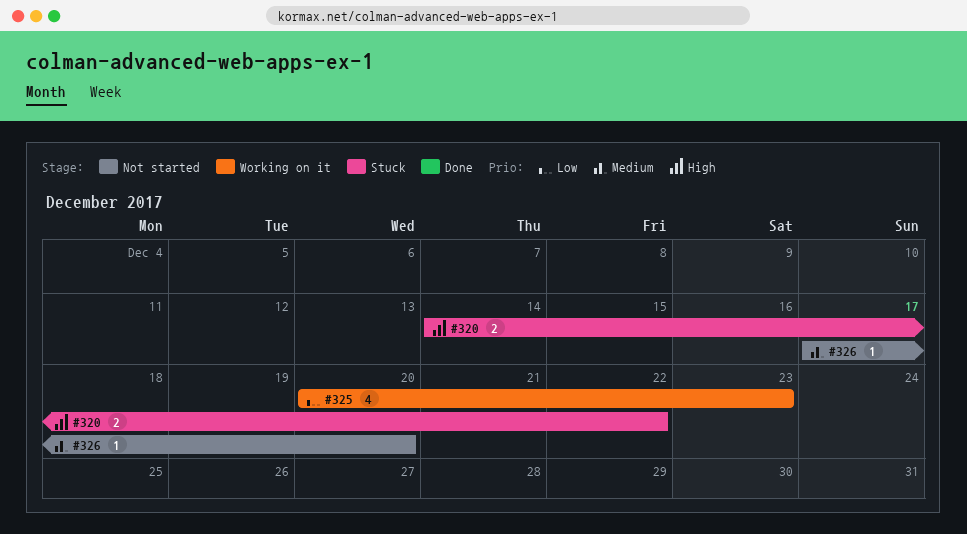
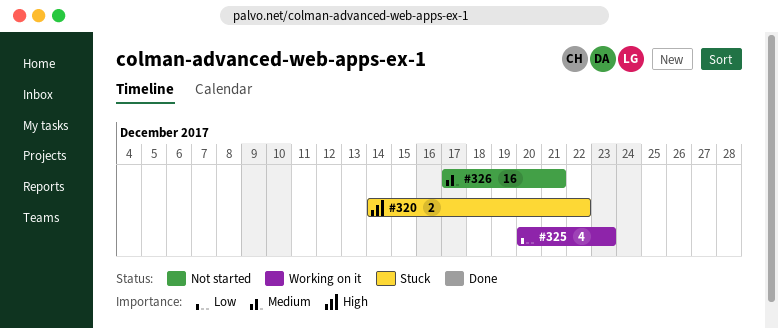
#326, estimate: 1 -> 16
#326, due: Dec 20 -> Dec 21

